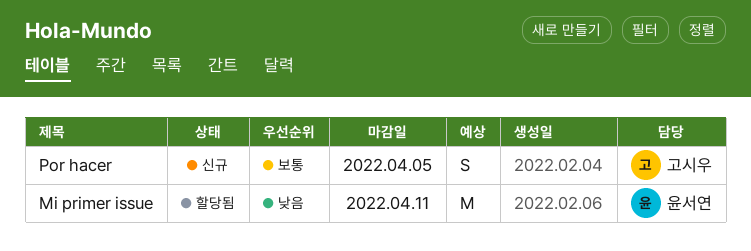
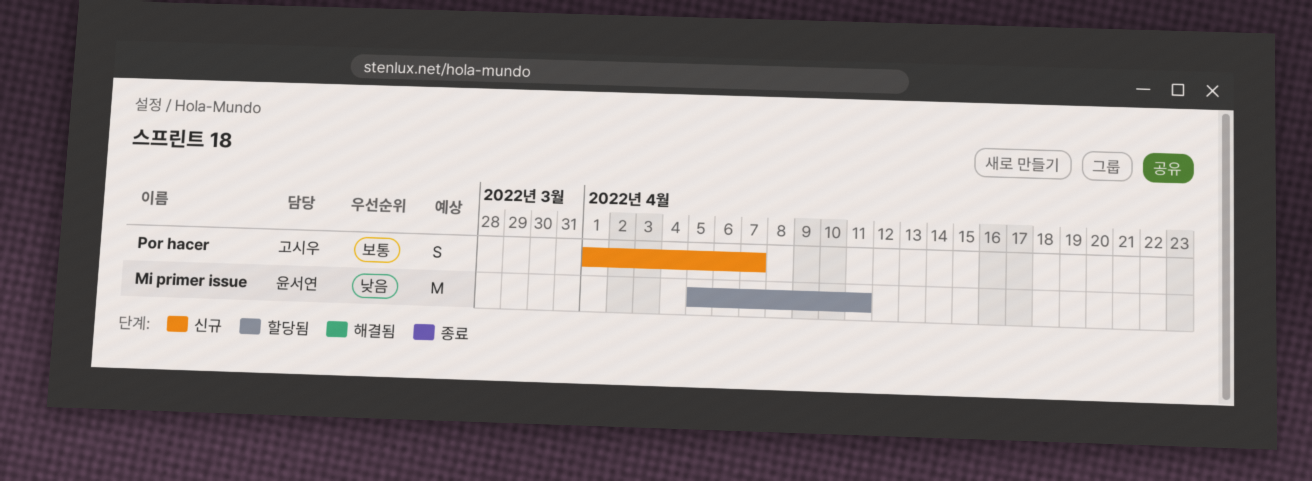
Por hacer, due: Apr 5 -> Apr 7

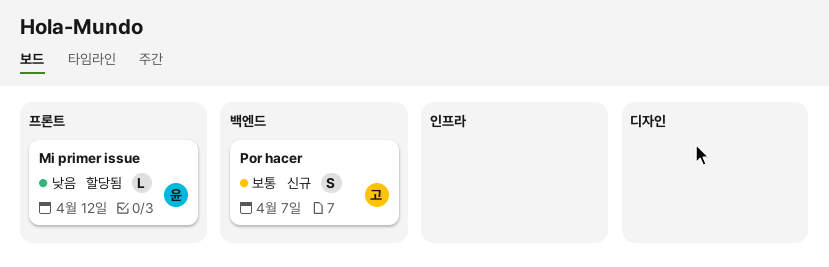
Mi primer issue, estimate: M -> L
Mi primer issue, due: Apr 11 -> Apr 12

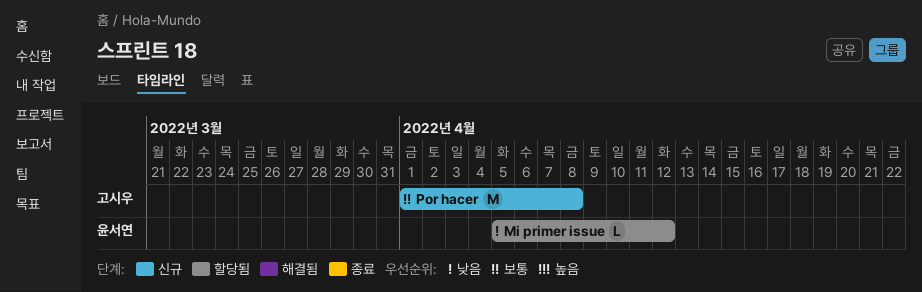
Por hacer, estimate: S -> M
Por hacer, due: Apr 7 -> Apr 8

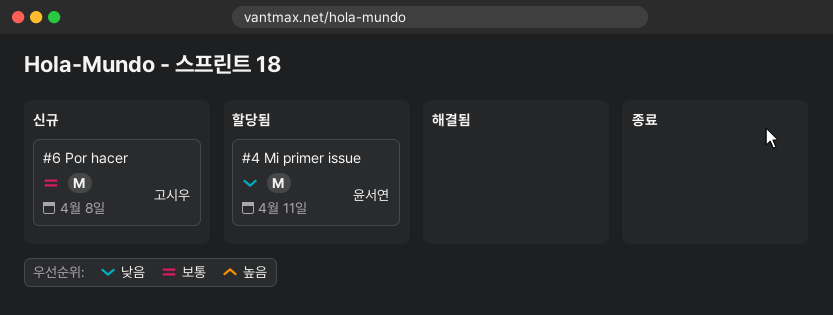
Mi primer issue, estimate: L -> M
Mi primer issue, due: Apr 12 -> Apr 11

